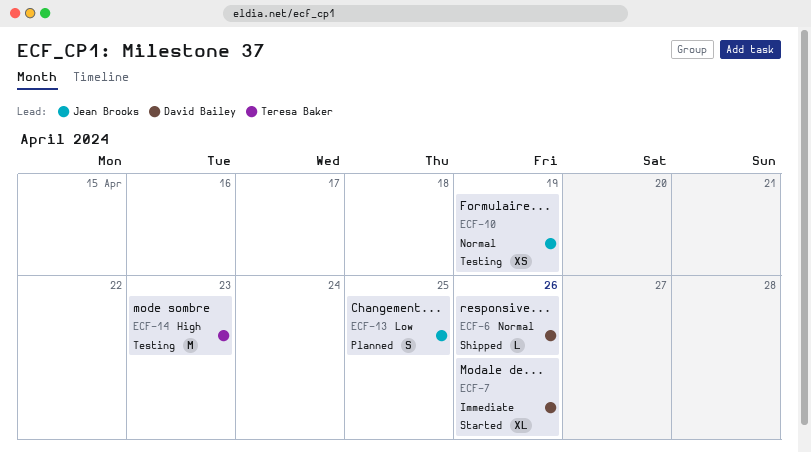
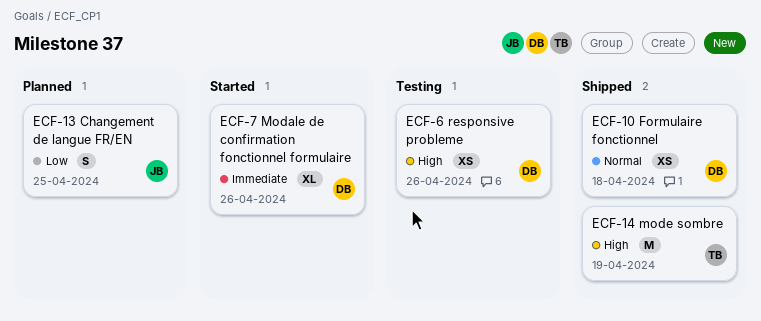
ECF-6, status: Shipped -> Testing
ECF-6, priority: Normal -> High
ECF-6, estimate: L -> XS
ECF-10, status: Testing -> Shipped
ECF-10, owner: Jean Brooks -> David Bailey
ECF-10, due: Apr 19 -> Apr 18
ECF-14, status: Testing -> Shipped
ECF-14, due: Apr 23 -> Apr 19

